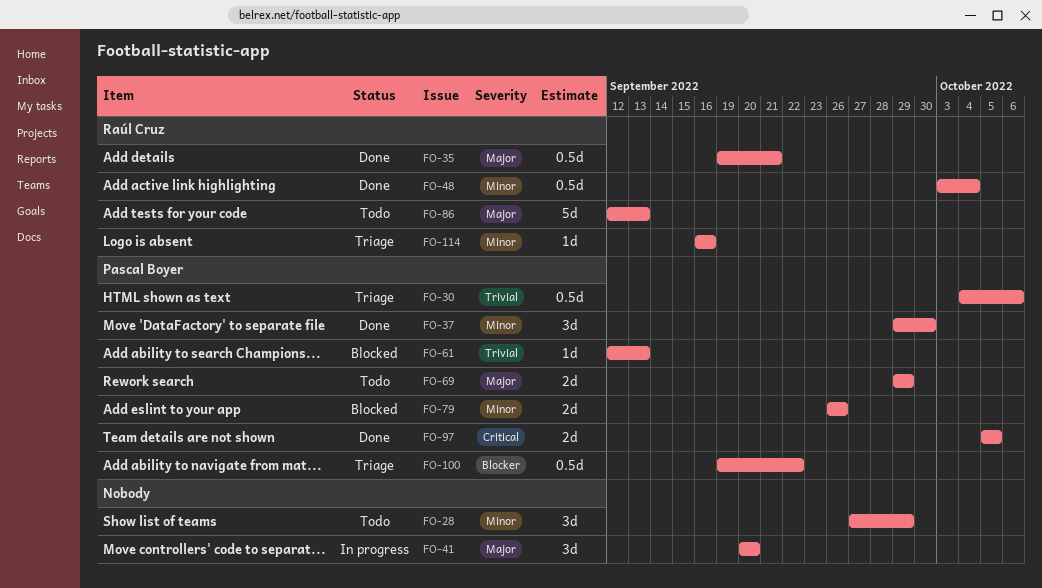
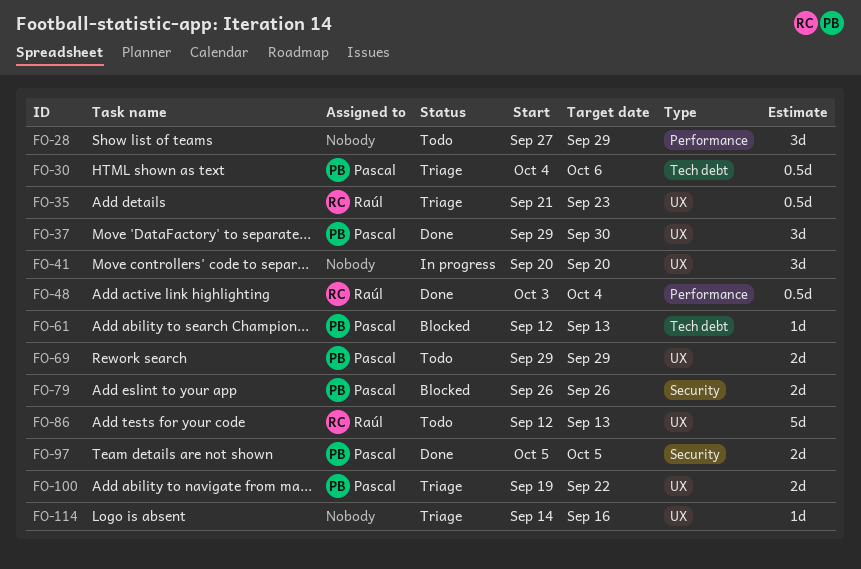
FO-35, status: Done -> Triage
FO-35, start: Sep 19 -> Sep 21
FO-35, due: Sep 21 -> Sep 23
FO-100, estimate: 0.5d -> 2d
FO-114, owner: Raúl Cruz -> none
FO-114, start: Sep 16 -> Sep 14

